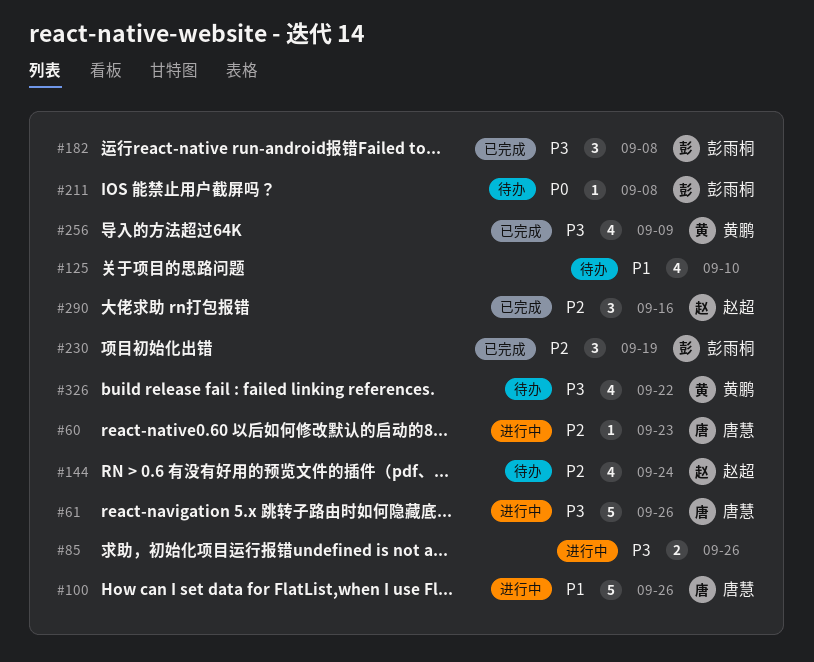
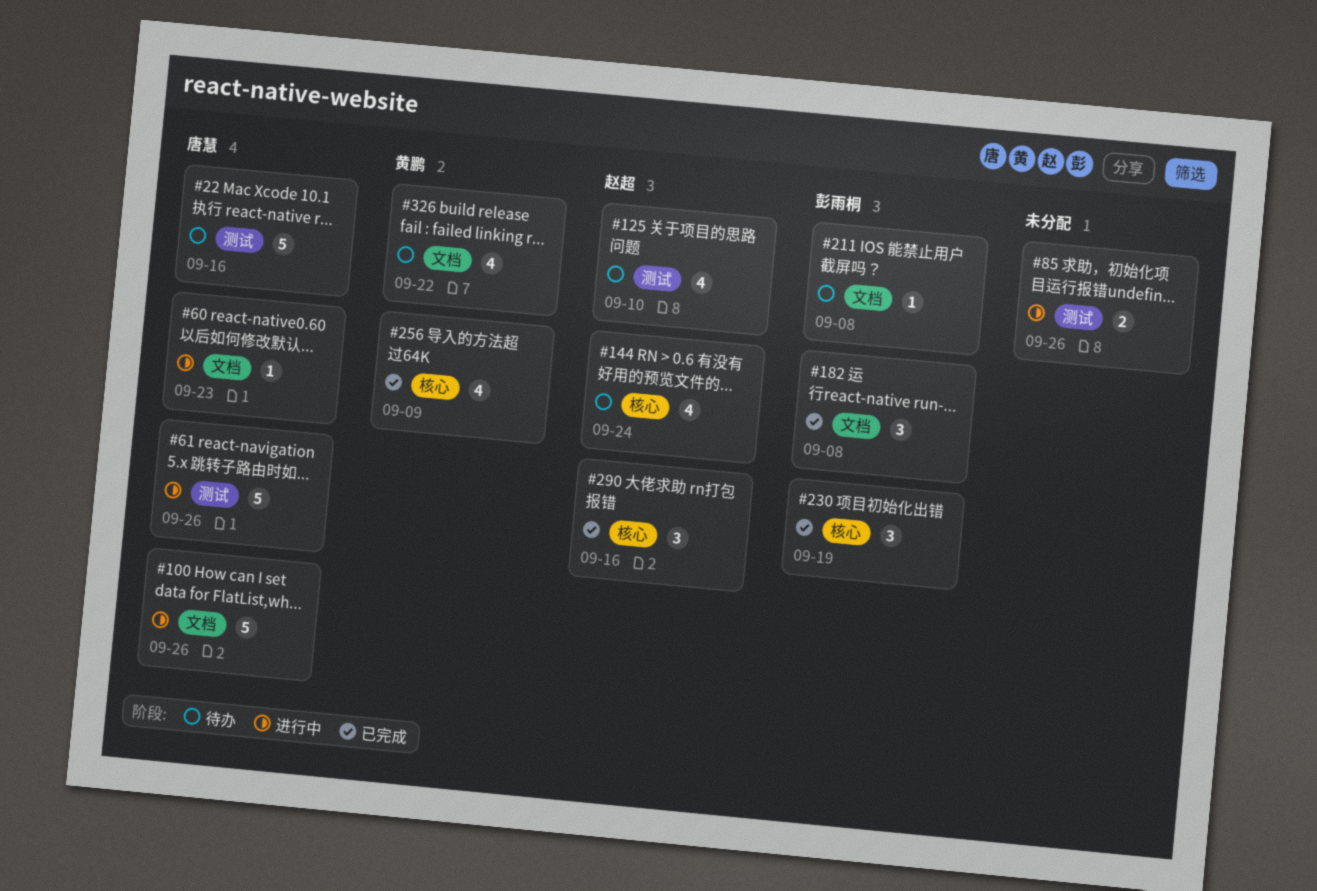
#22: none -> present
#125, owner: none -> 赵超

